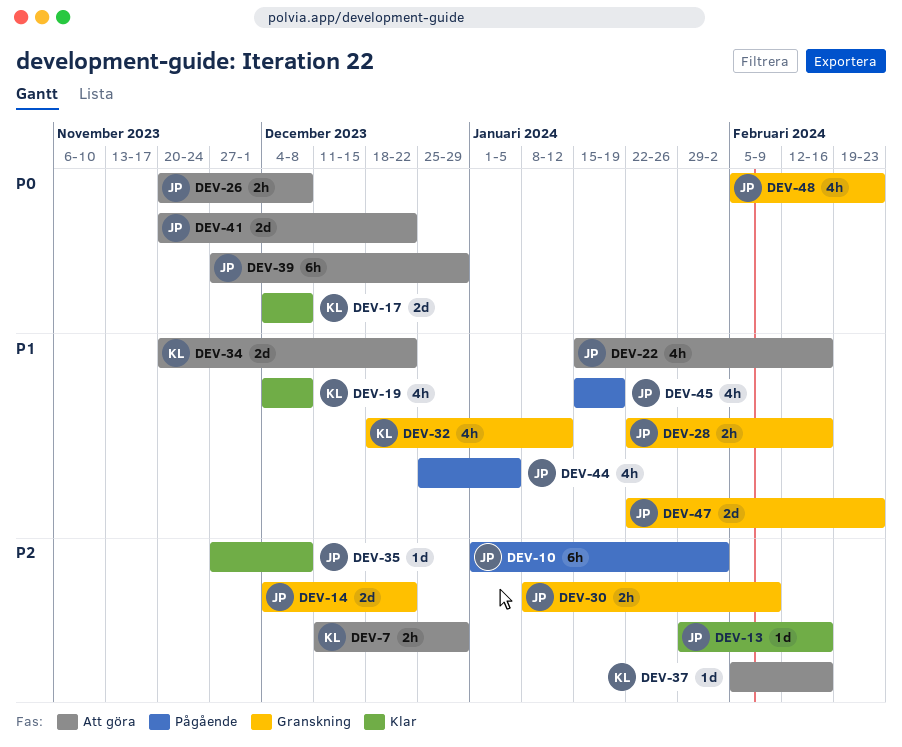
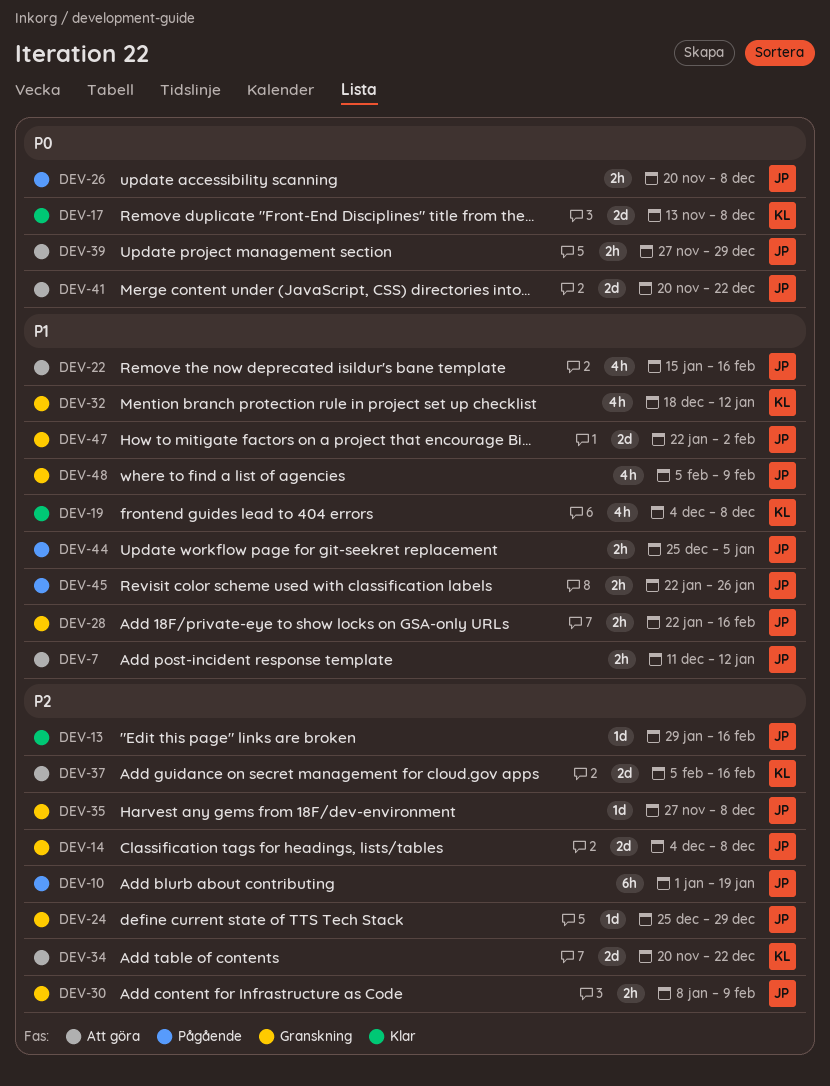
DEV-7, owner: KL -> JP
DEV-7, priority: P2 -> P1
DEV-7, due: Dec 29 -> Jan 12
DEV-10, due: Feb 2 -> Jan 19
DEV-14, due: Dec 22 -> Dec 8
DEV-17, start: Dec 4 -> Nov 13
DEV-24: none -> present
DEV-26, status: Att göra -> Pågående
DEV-34, priority: P1 -> P2
DEV-35, status: Klar -> Granskning
DEV-37, estimate: 1d -> 2d
DEV-39, estimate: 6h -> 2h
DEV-44, estimate: 4h -> 2h
DEV-45, estimate: 4h -> 2h
DEV-45, start: Jan 15 -> Jan 22
DEV-45, due: Jan 19 -> Jan 26
DEV-47, due: Feb 23 -> Feb 2
DEV-48, priority: P0 -> P1
DEV-48, due: Feb 23 -> Feb 9

